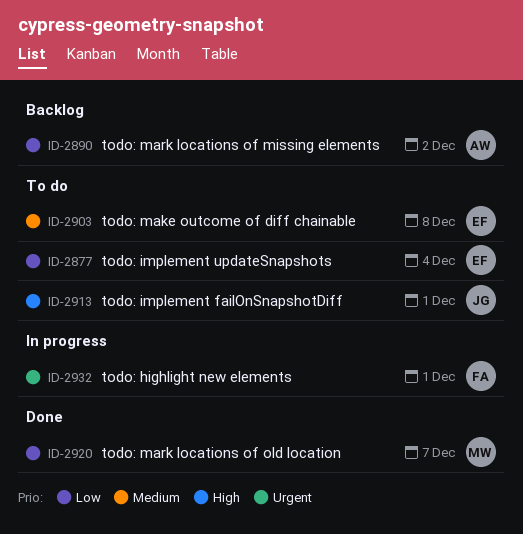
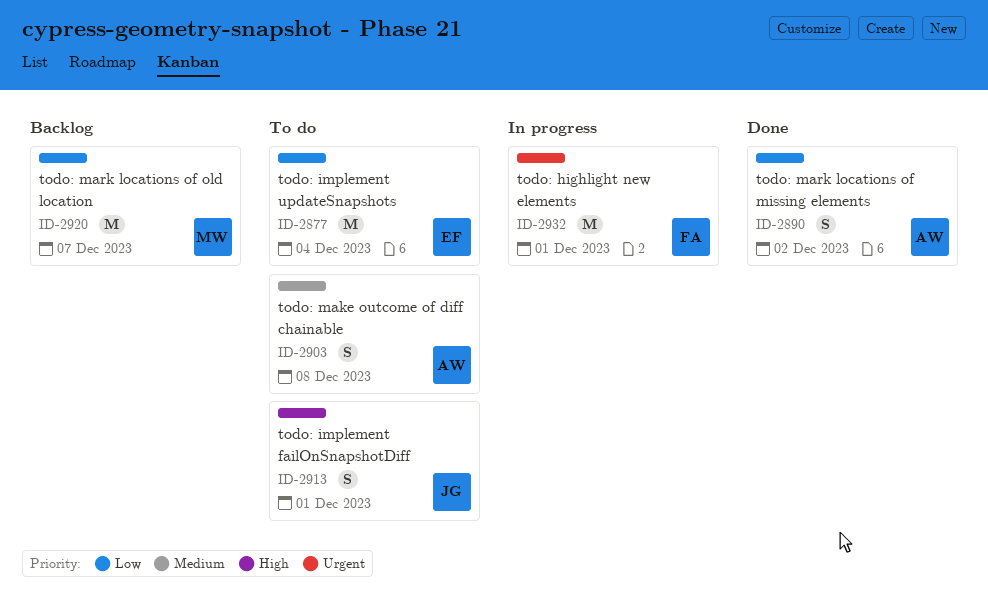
ID-2890, status: Backlog -> Done
ID-2903, owner: EF -> AW
ID-2920, status: Done -> Backlog

